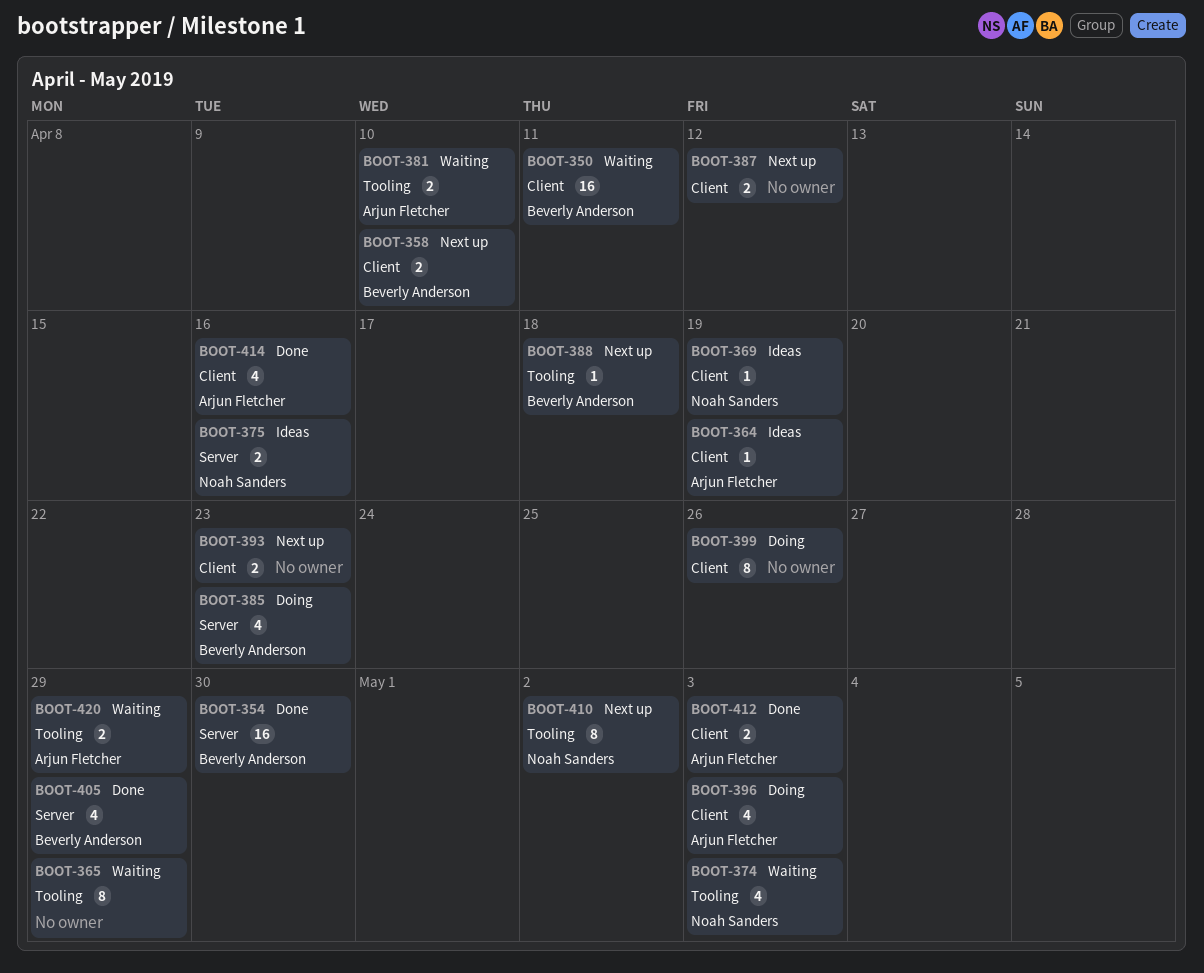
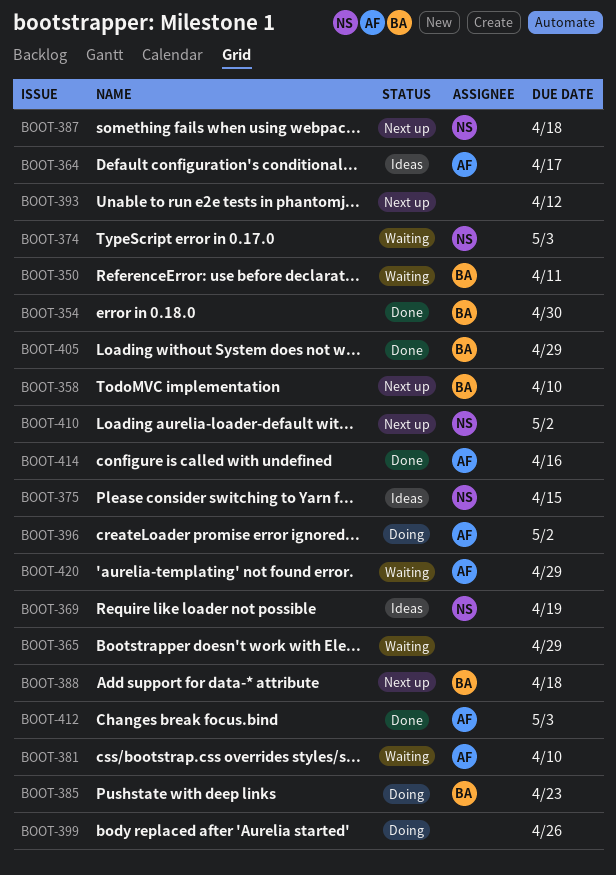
BOOT-364, due: Apr 19 -> Apr 17
BOOT-375, due: Apr 16 -> Apr 15
BOOT-387, owner: none -> Noah Sanders
BOOT-387, due: Apr 12 -> Apr 18
BOOT-393, due: Apr 23 -> Apr 12
BOOT-396, due: May 3 -> May 2

